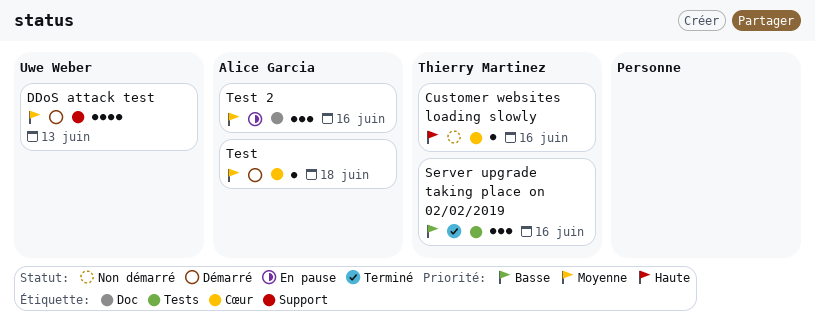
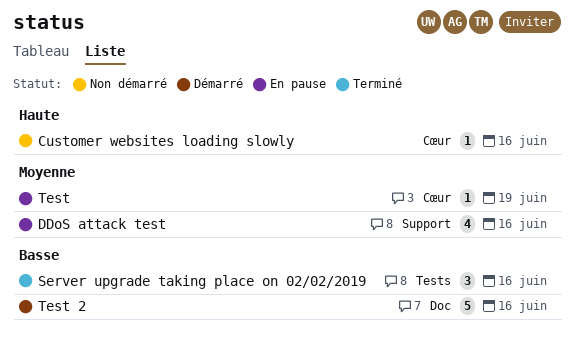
DDoS attack test, status: Démarré -> En pause
DDoS attack test, due: Jun 13 -> Jun 16
Test, status: Démarré -> En pause
Test, due: Jun 18 -> Jun 19
Test 2, status: En pause -> Démarré
Test 2, priority: Moyenne -> Basse
Test 2, estimate: 3 -> 5

